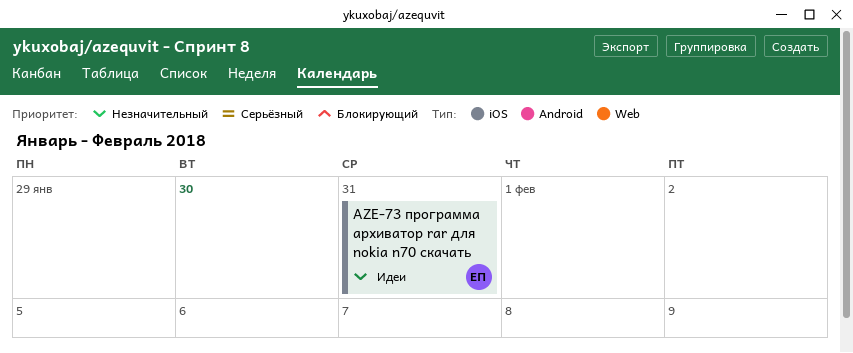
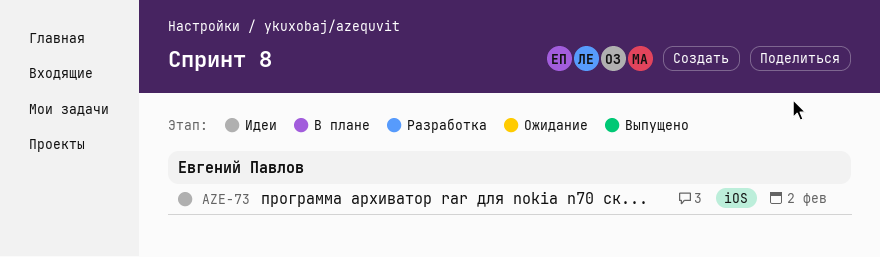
AZE-73, due: Jan 31 -> Feb 2

